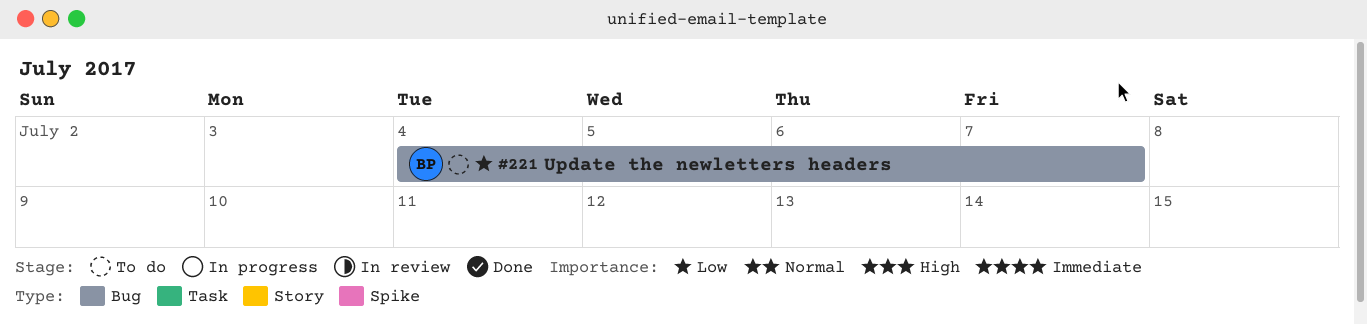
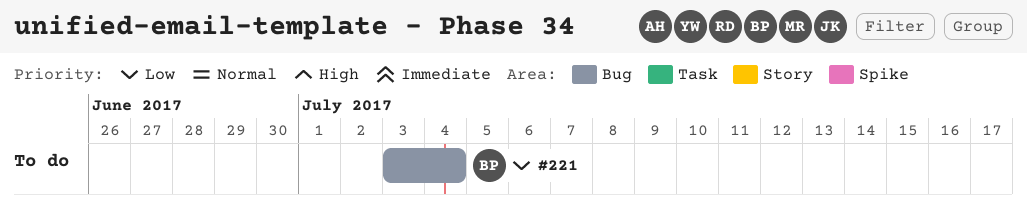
#221, start: Jul 4 -> Jul 3
#221, due: Jul 7 -> Jul 4

